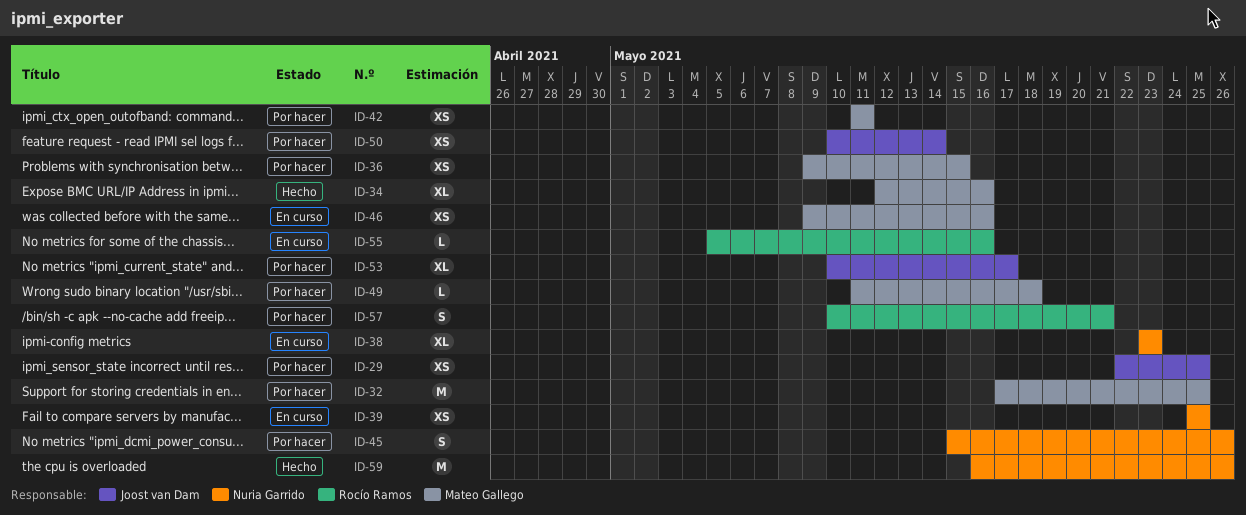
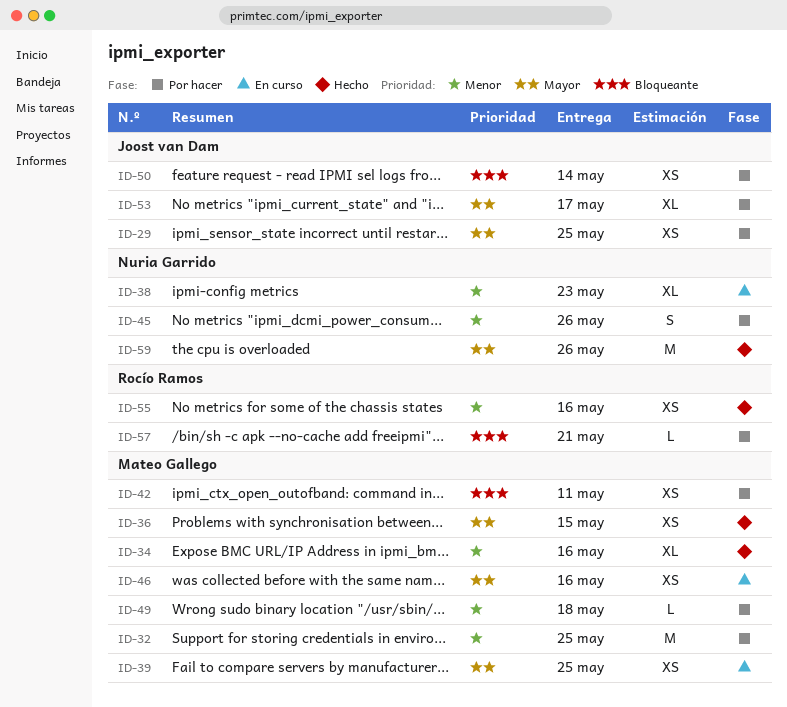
ID-36, status: Por hacer -> Hecho
ID-39, owner: Nuria Garrido -> Mateo Gallego
ID-55, status: En curso -> Hecho
ID-55, estimate: L -> XS
ID-57, estimate: S -> L

